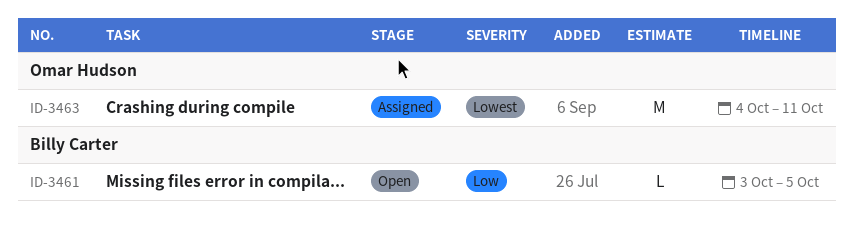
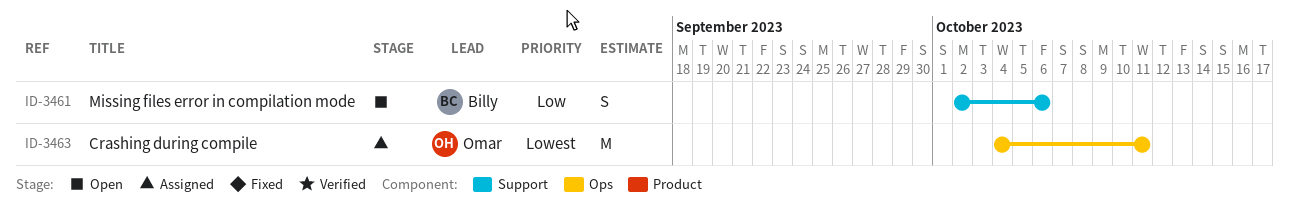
ID-3461, estimate: L -> S
ID-3461, start: Oct 3 -> Oct 2
ID-3461, due: Oct 5 -> Oct 6

